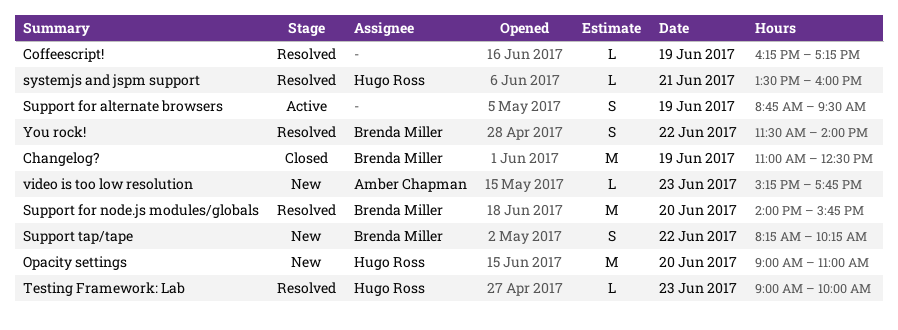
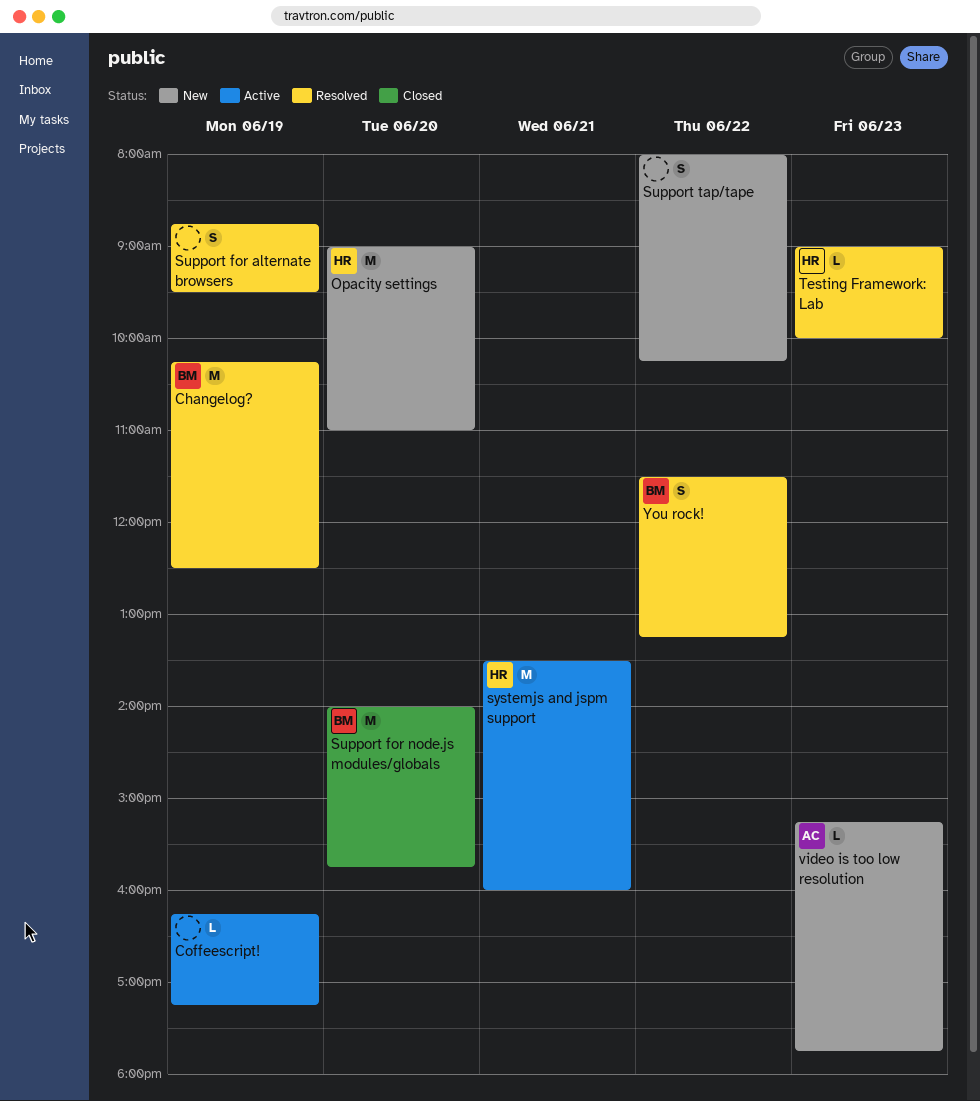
Changelog?, status: Closed -> Resolved
Changelog?, begins: 11:00 -> 10:15
Coffeescript!, status: Resolved -> Active
Support for alternate browsers, status: Active -> Resolved
Support for node.js modules/globals, status: Resolved -> Closed
Support tap/tape, owner: Brenda Miller -> none
Support tap/tape, begins: 08:15 -> 08:00
systemjs and jspm support, status: Resolved -> Active
systemjs and jspm support, estimate: L -> M
You rock!, ends: 14:00 -> 13:15

